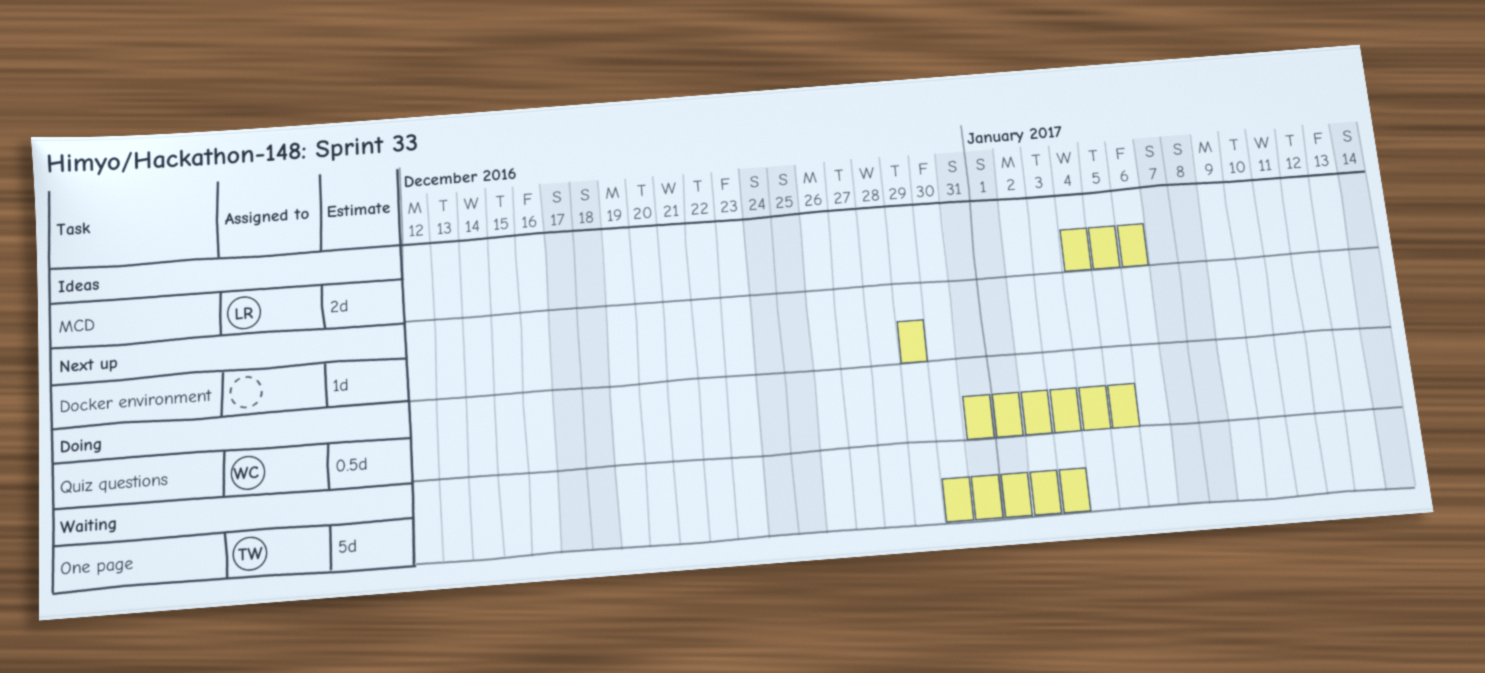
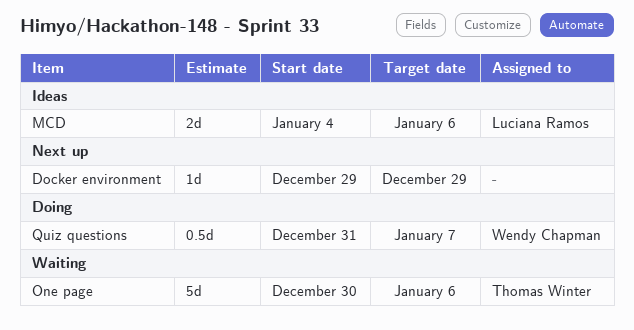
One page, due: Jan 3 -> Jan 6
Quiz questions, due: Jan 5 -> Jan 7

